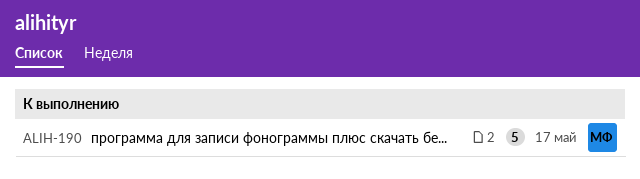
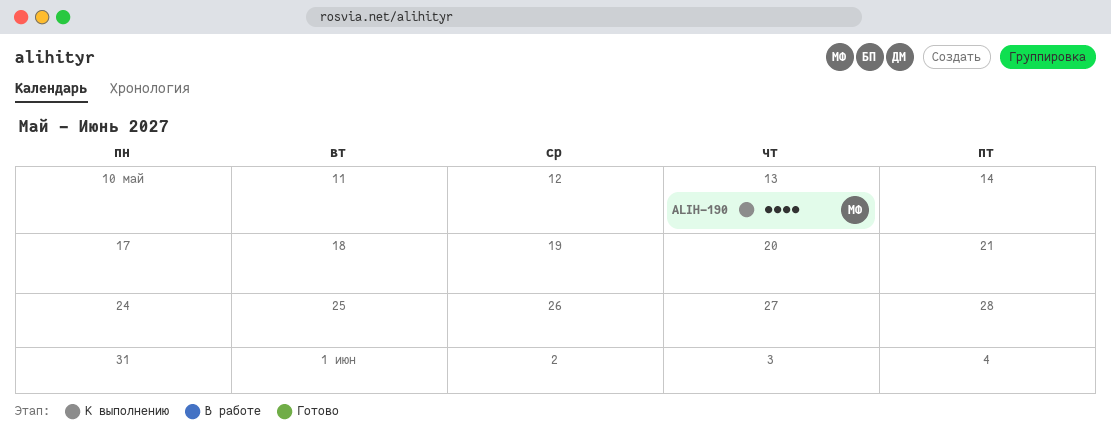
ALIH-190, estimate: 5 -> 4
ALIH-190, due: May 17 -> May 13

